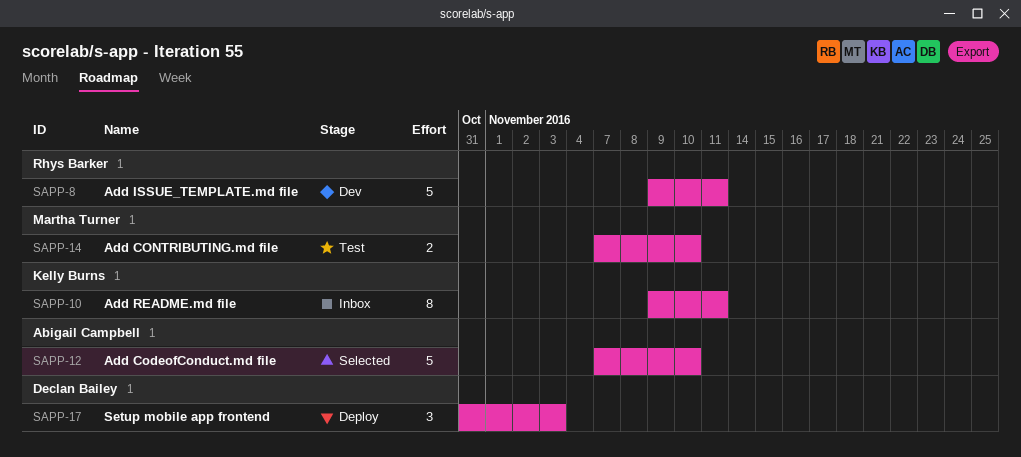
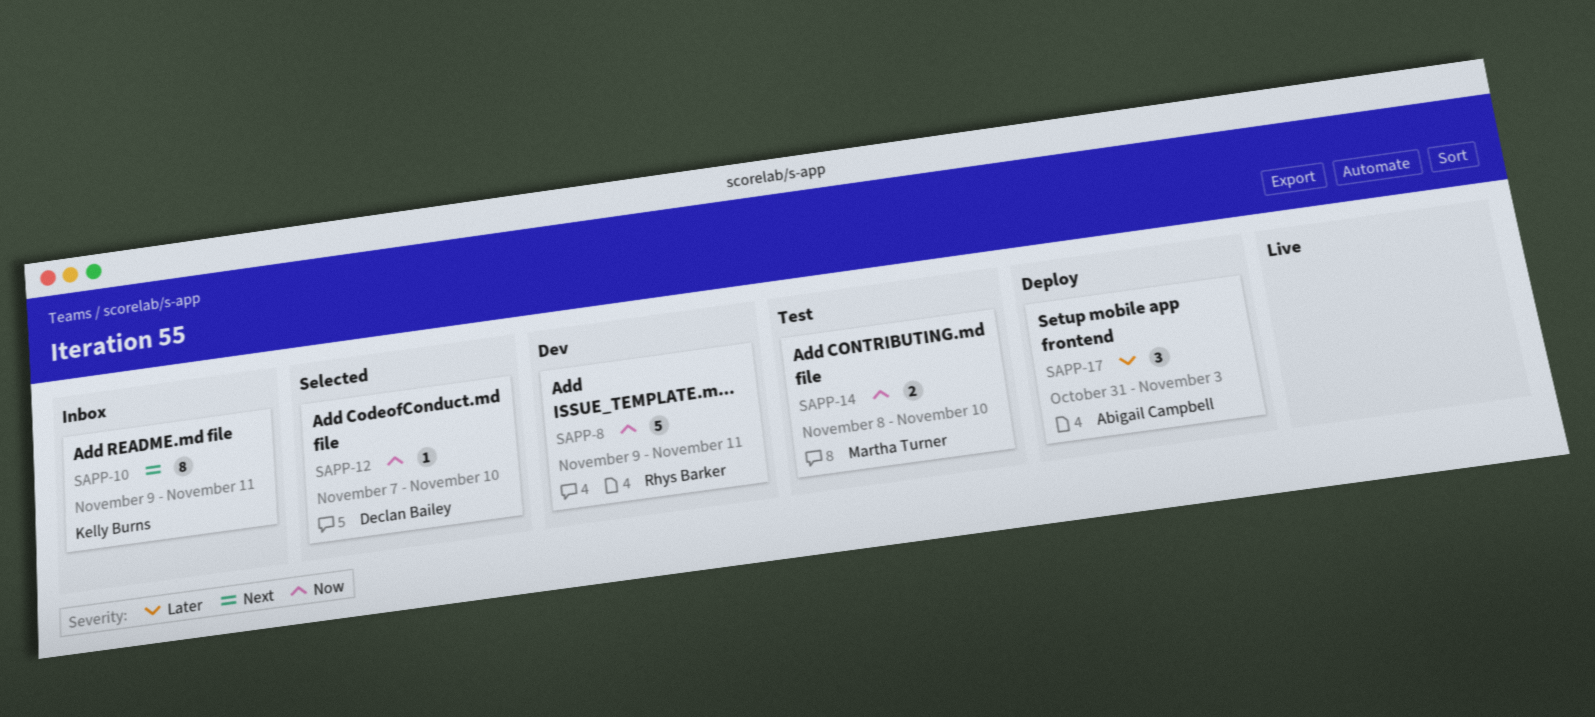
SAPP-12, owner: Abigail Campbell -> Declan Bailey
SAPP-12, estimate: 5 -> 1
SAPP-14, start: Nov 7 -> Nov 8
SAPP-17, owner: Declan Bailey -> Abigail Campbell

